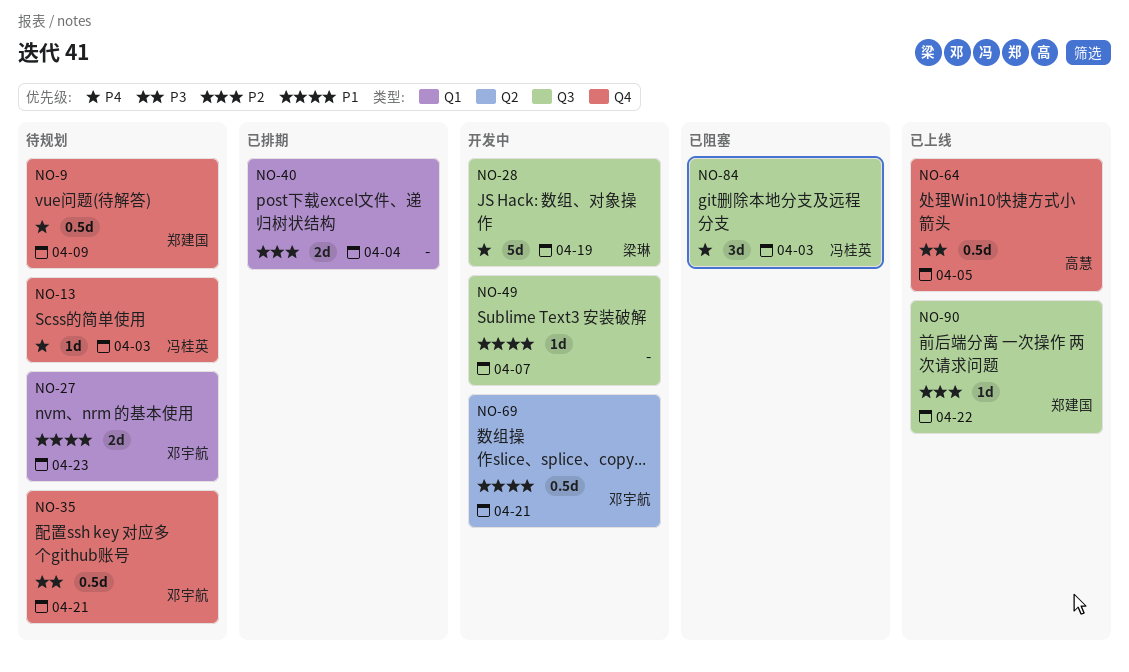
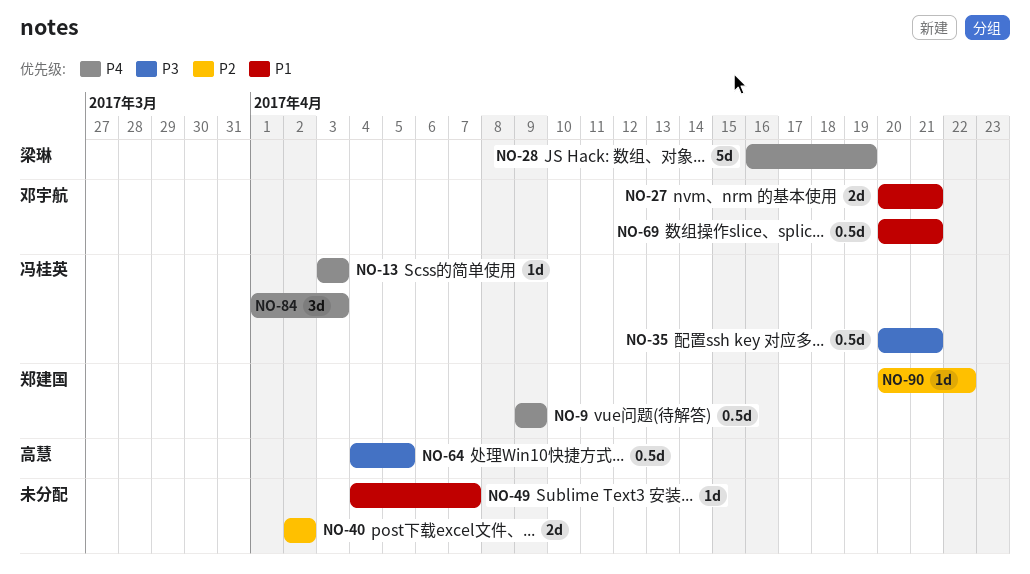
NO-27, due: Apr 23 -> Apr 21
NO-35, owner: 邓宇航 -> 冯桂英
NO-40, due: Apr 4 -> Apr 2

